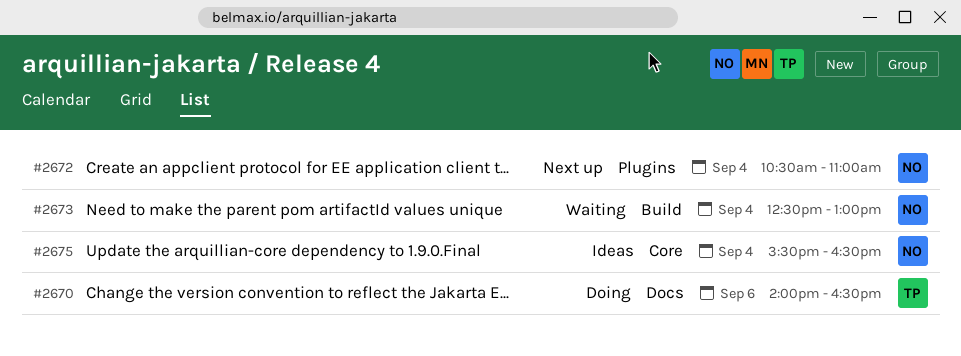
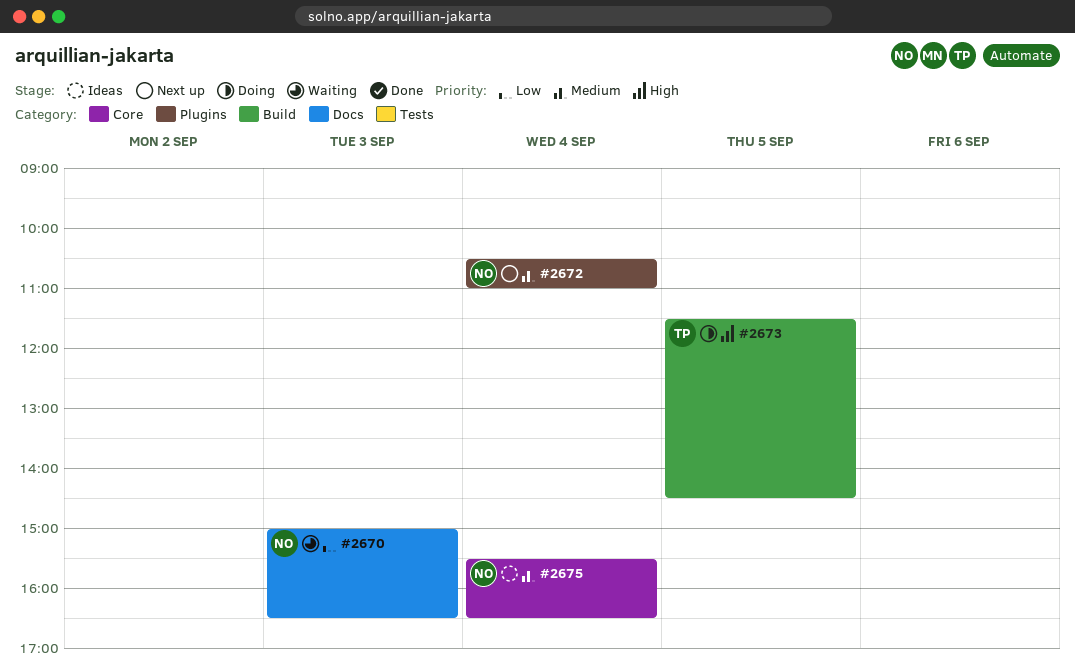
#2670, status: Doing -> Waiting
#2670, owner: TP -> NO
#2670, day: Sep 6 -> Sep 3
#2670, begins: 14:00 -> 15:00
#2673, status: Waiting -> Doing
#2673, owner: NO -> TP
#2673, day: Sep 4 -> Sep 5
#2673, begins: 12:30 -> 11:30
#2673, ends: 13:00 -> 14:30

